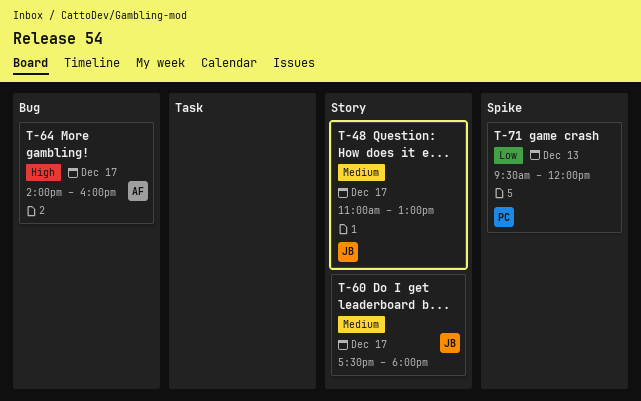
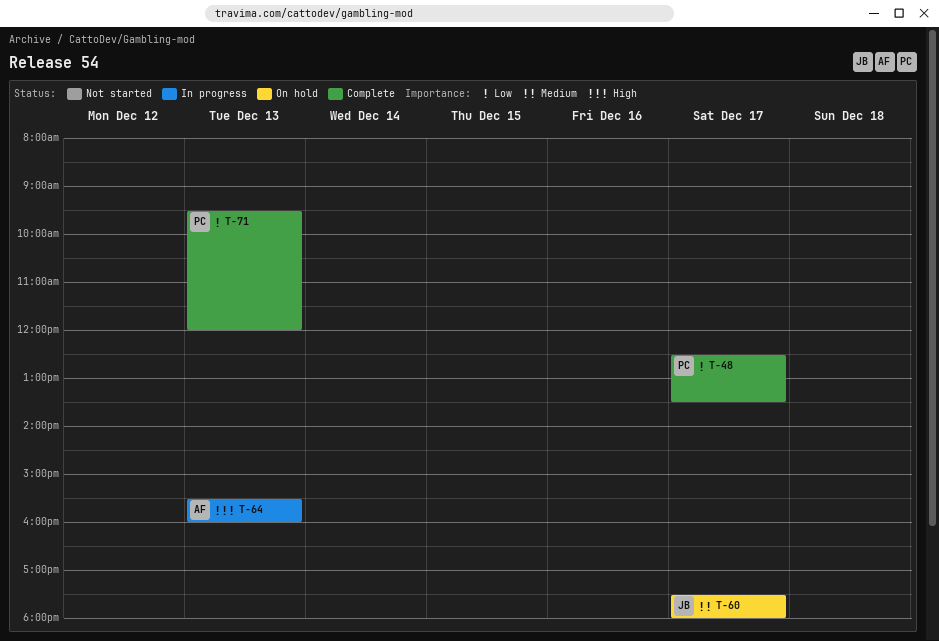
T-48, owner: JB -> PC
T-48, priority: Medium -> Low
T-48, begins: 11:00 -> 12:30
T-48, ends: 13:00 -> 13:30
T-64, day: Dec 17 -> Dec 13
T-64, begins: 14:00 -> 15:30

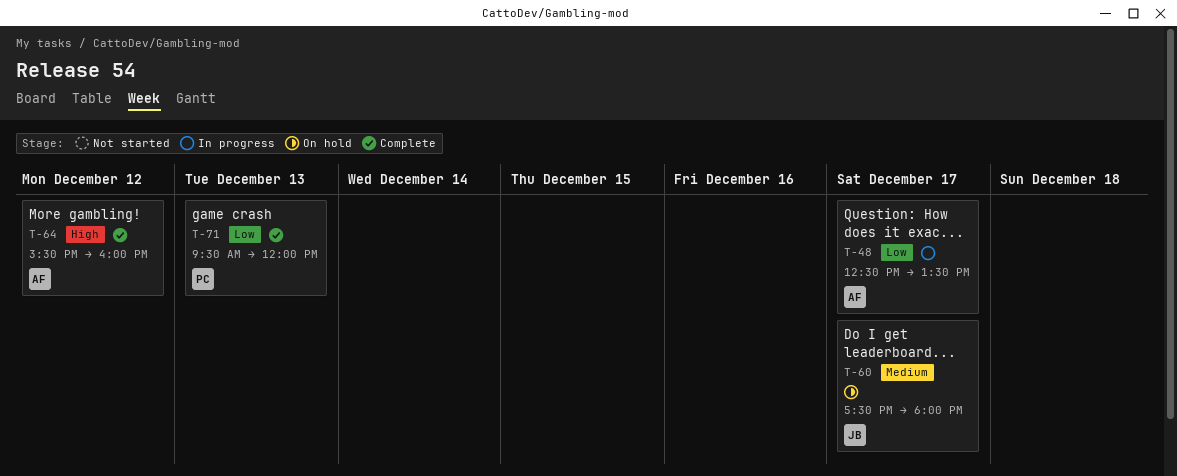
T-48, status: Complete -> In progress
T-48, owner: PC -> AF
T-64, status: In progress -> Complete
T-64, day: Dec 13 -> Dec 12

